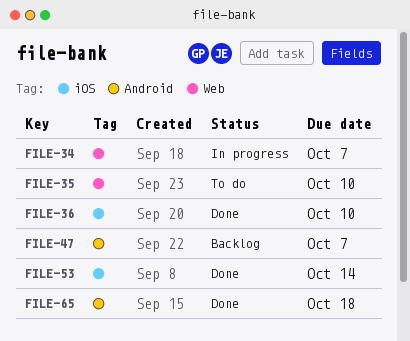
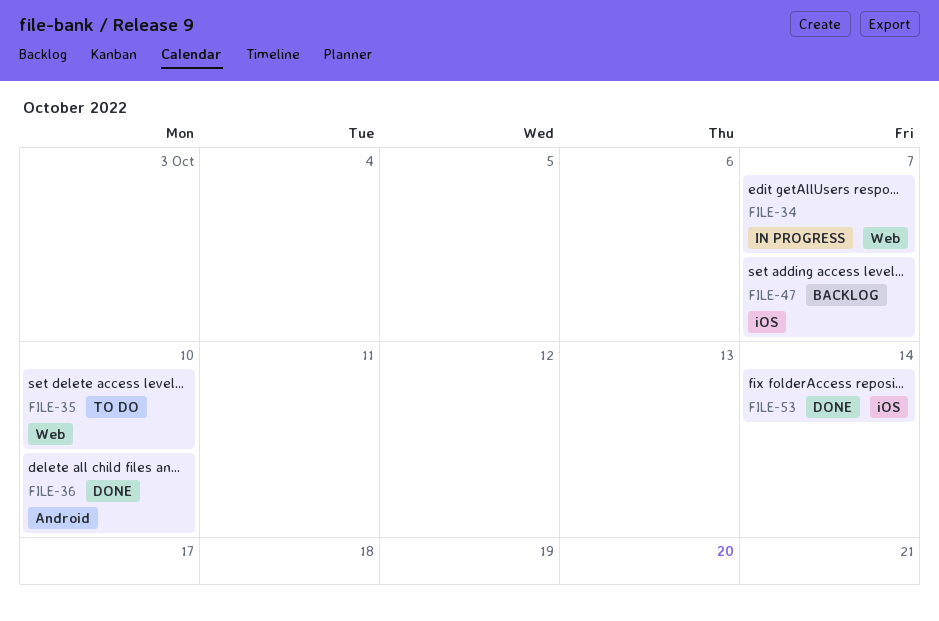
FILE-36, label: iOS -> Android
FILE-47, label: Android -> iOS
FILE-65: present -> none

